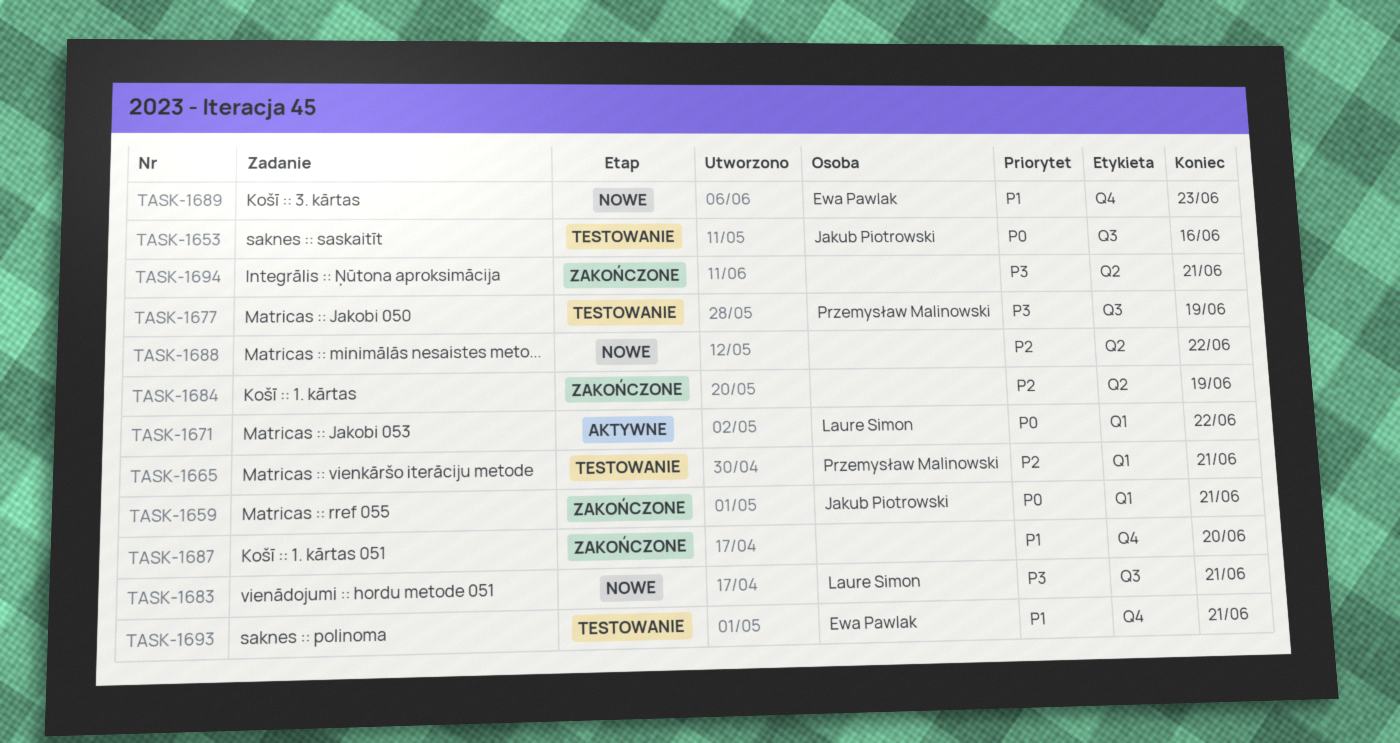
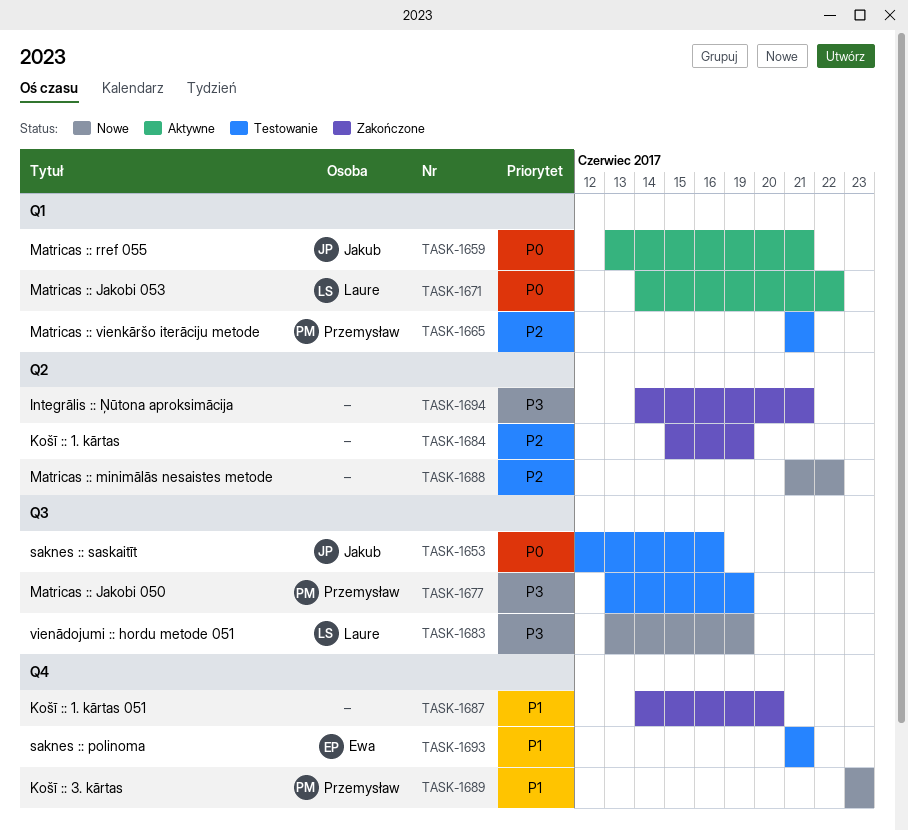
TASK-1659, status: Zakończone -> Aktywne
TASK-1683, due: Jun 21 -> Jun 19
TASK-1689, owner: Ewa Pawlak -> Przemysław Malinowski

